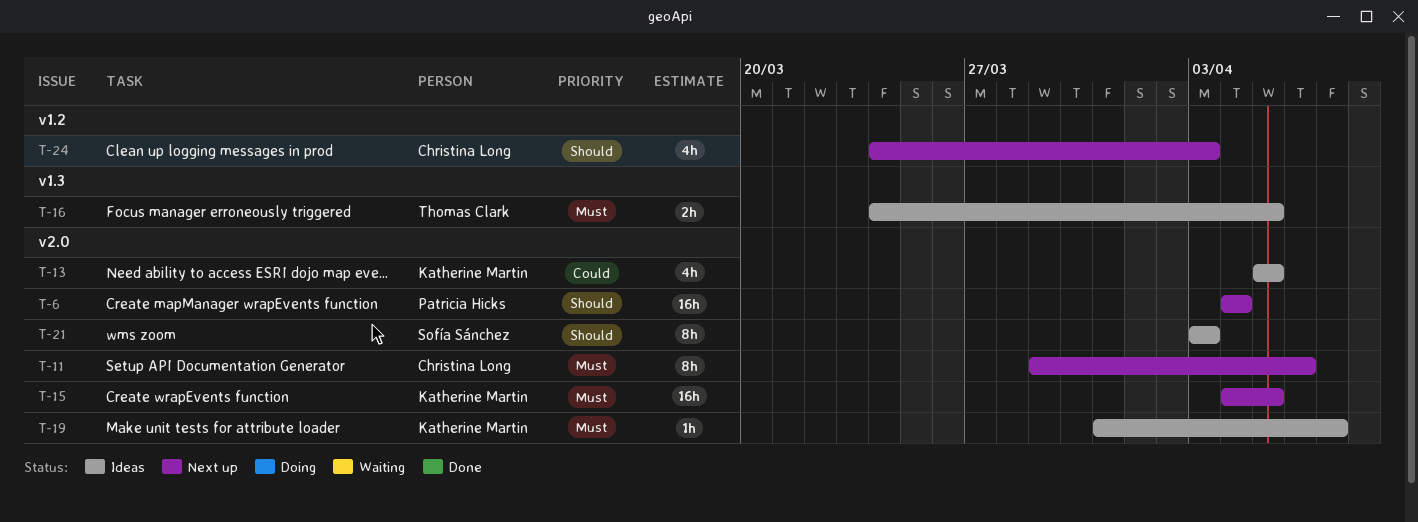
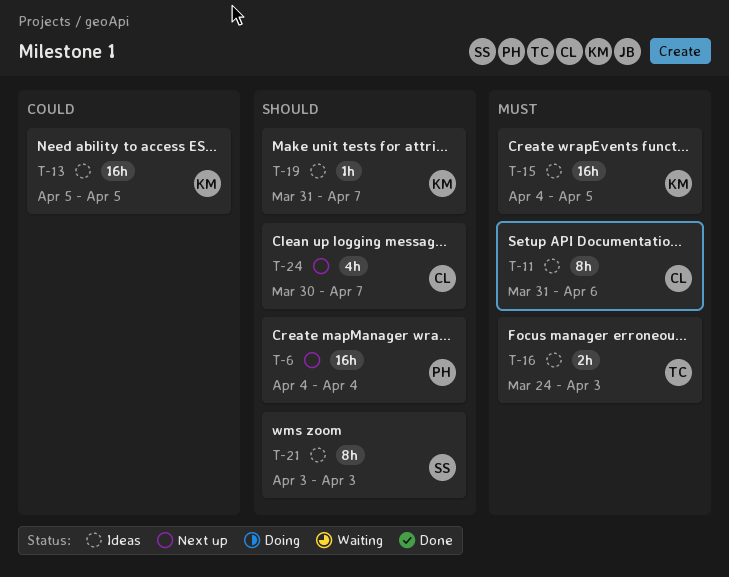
T-11, status: Next up -> Ideas
T-11, start: Mar 29 -> Mar 31
T-13, estimate: 4h -> 16h
T-15, status: Next up -> Ideas
T-16, due: Apr 5 -> Apr 3
T-19, priority: Must -> Should
T-24, start: Mar 24 -> Mar 30
T-24, due: Apr 3 -> Apr 7

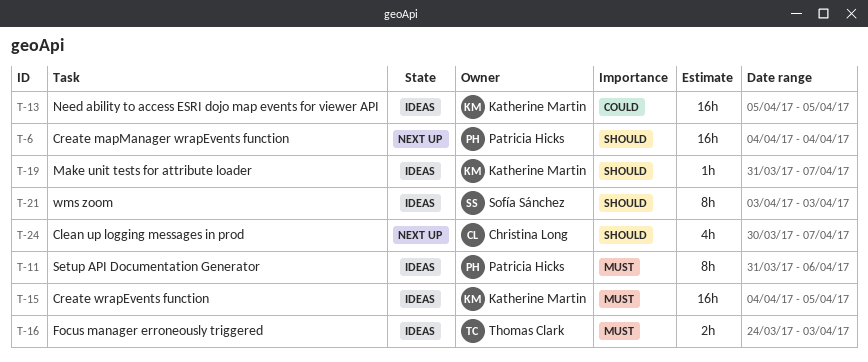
T-11, owner: Christina Long -> Patricia Hicks

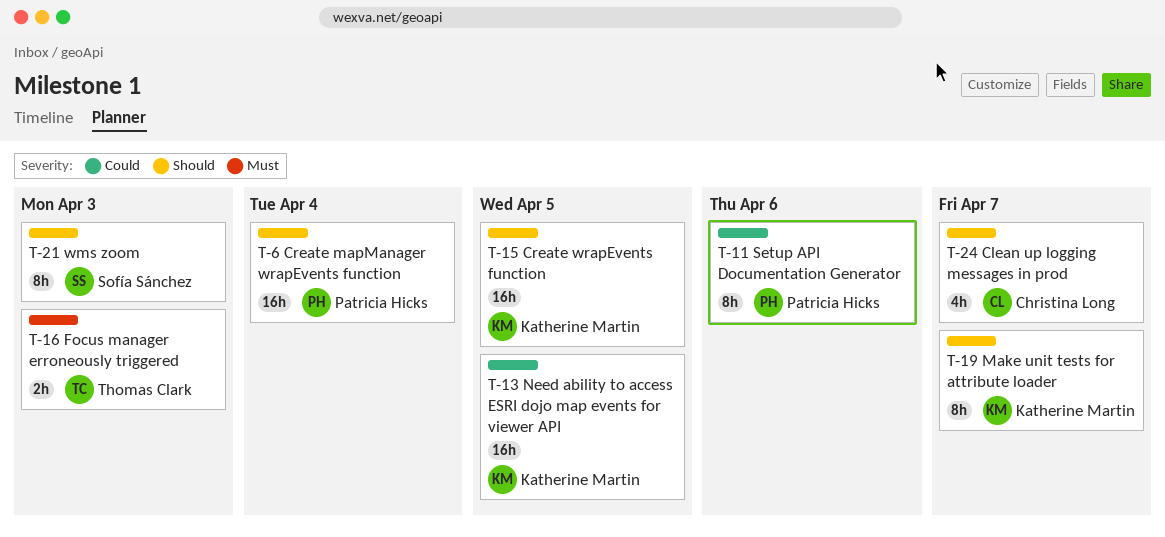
T-11, priority: Must -> Could
T-15, priority: Must -> Should
T-19, estimate: 1h -> 8h

